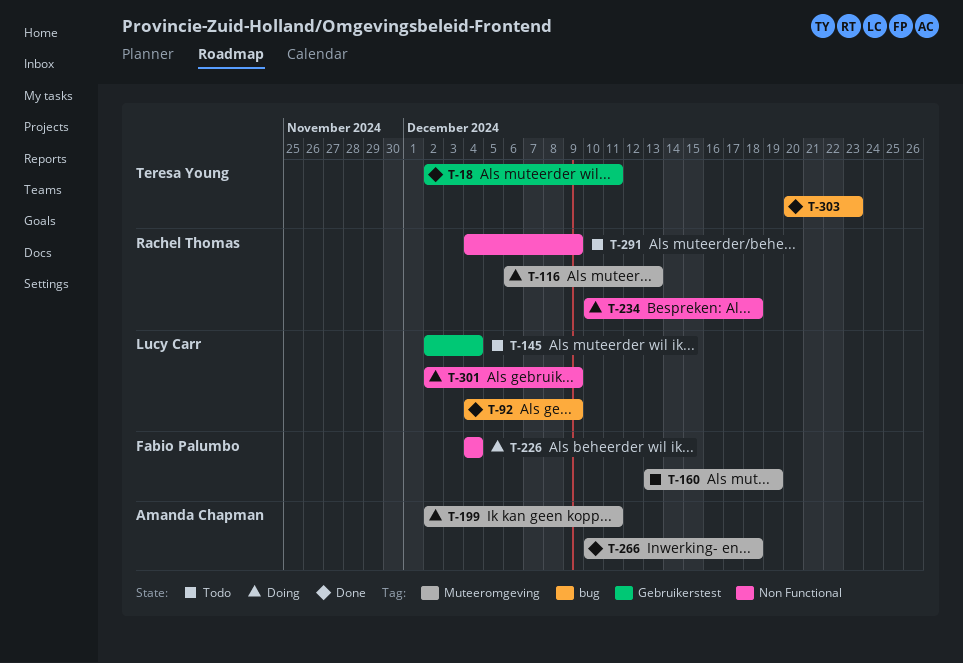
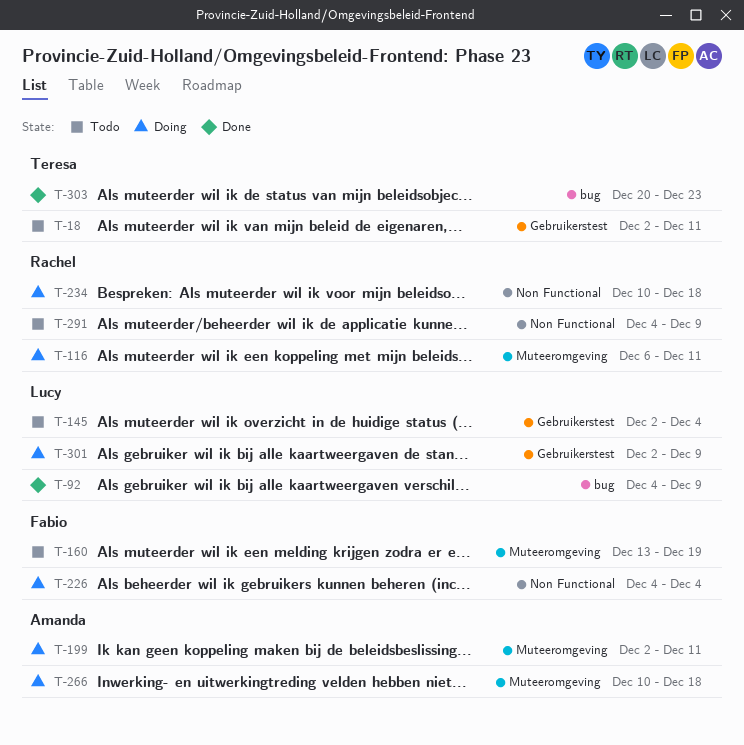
T-18, status: Done -> Todo
T-116, due: Dec 13 -> Dec 11
T-266, status: Done -> Doing
T-301, label: Non Functional -> Gebruikerstest

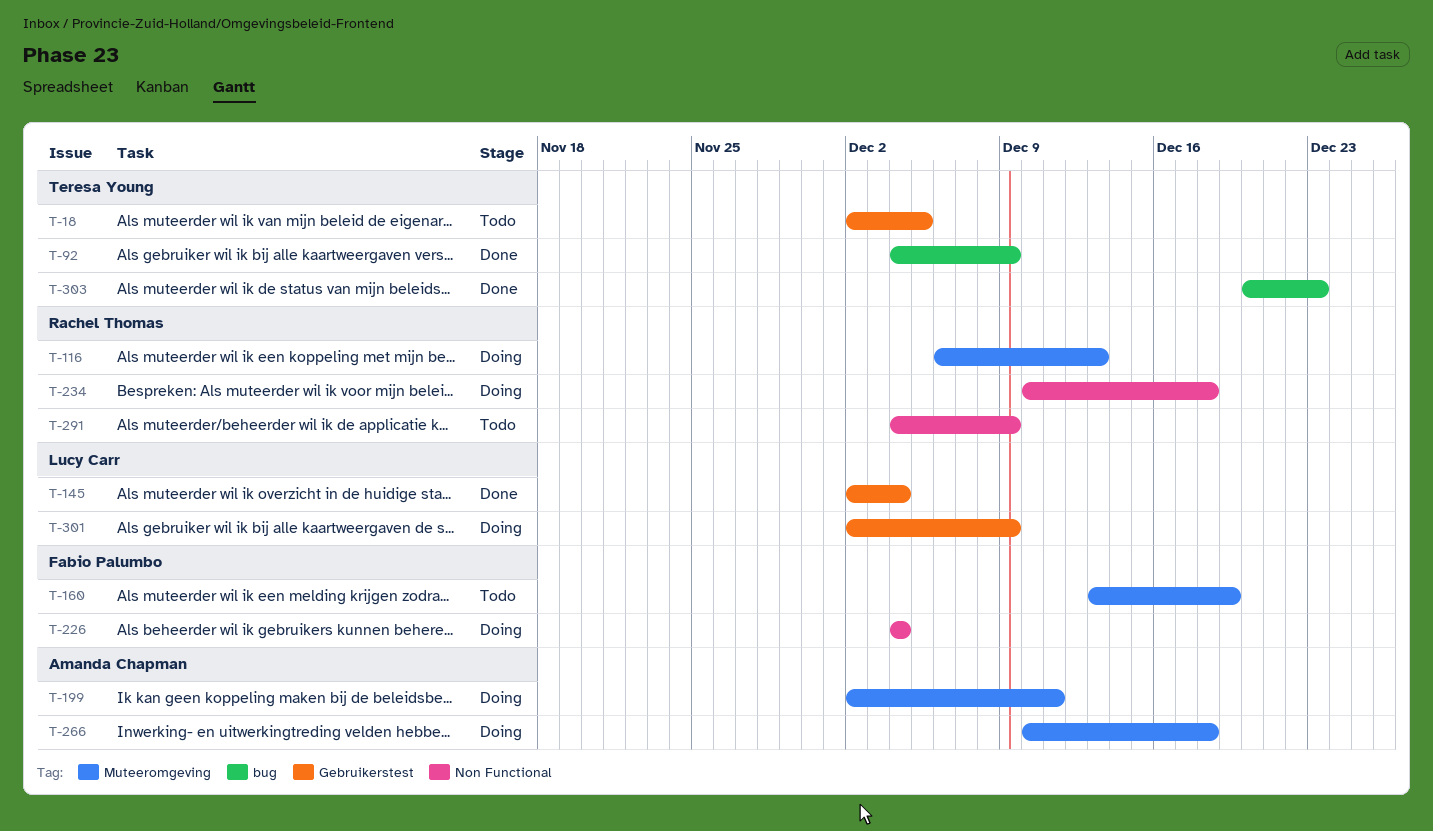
T-18, due: Dec 11 -> Dec 5
T-92, owner: Lucy Carr -> Teresa Young
T-116, due: Dec 11 -> Dec 13
T-145, status: Todo -> Done

